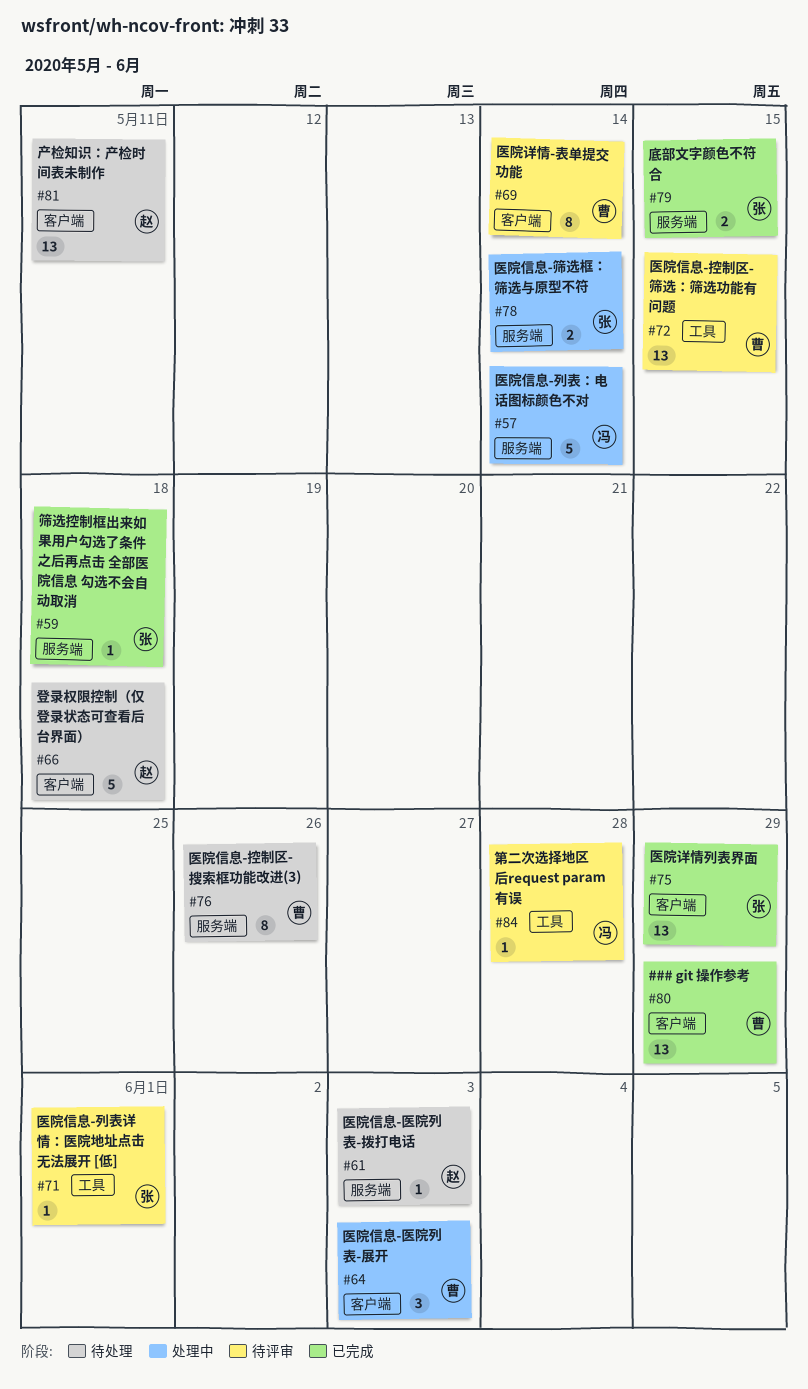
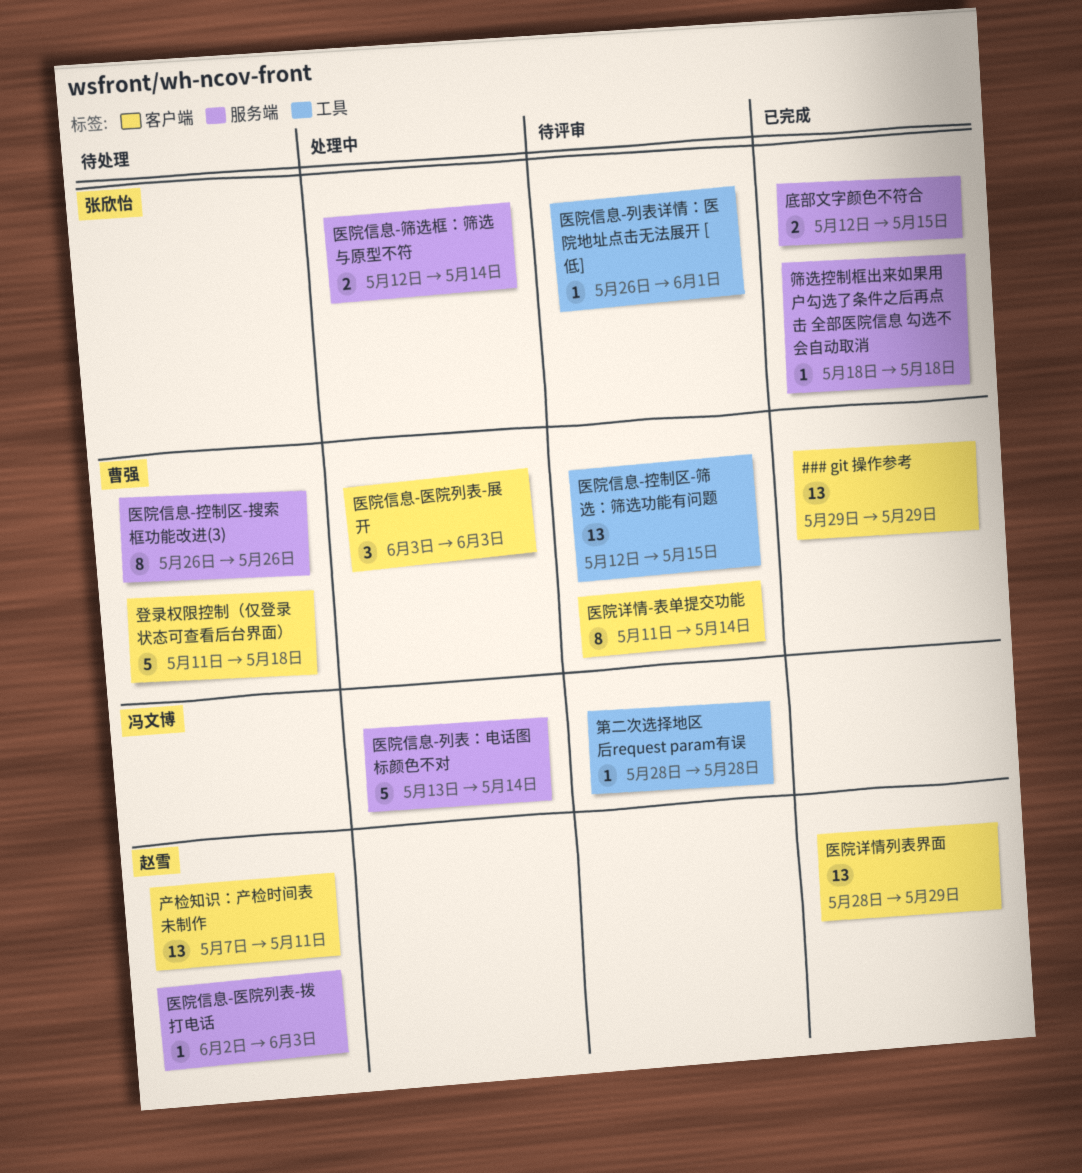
医院详情列表界面, owner: 张欣怡 -> 赵雪
登录权限控制（仅登录状态可查看后台界面）, owner: 赵雪 -> 曹强

